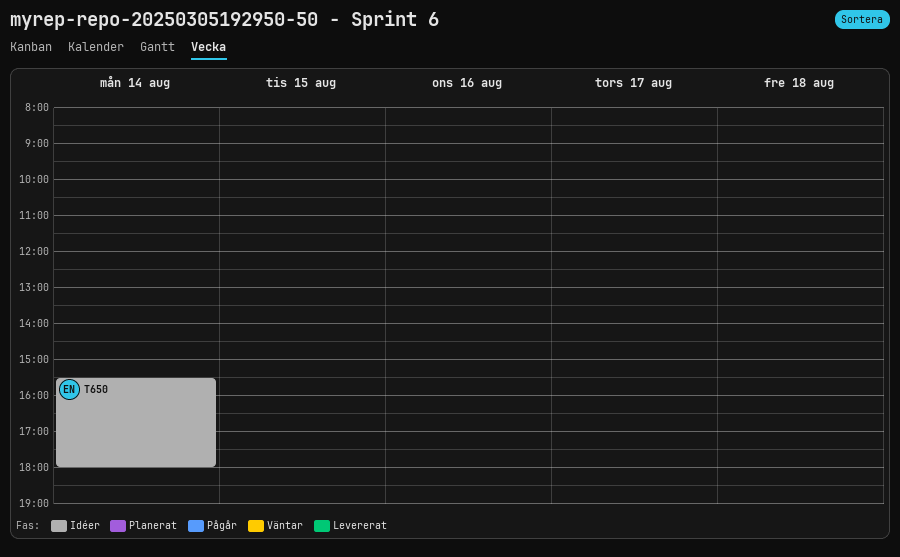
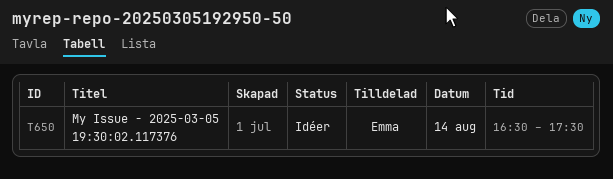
T650, begins: 15:30 -> 16:30
T650, ends: 18:00 -> 17:30

